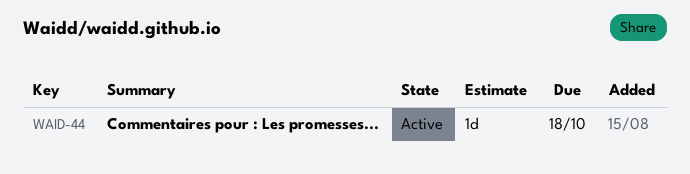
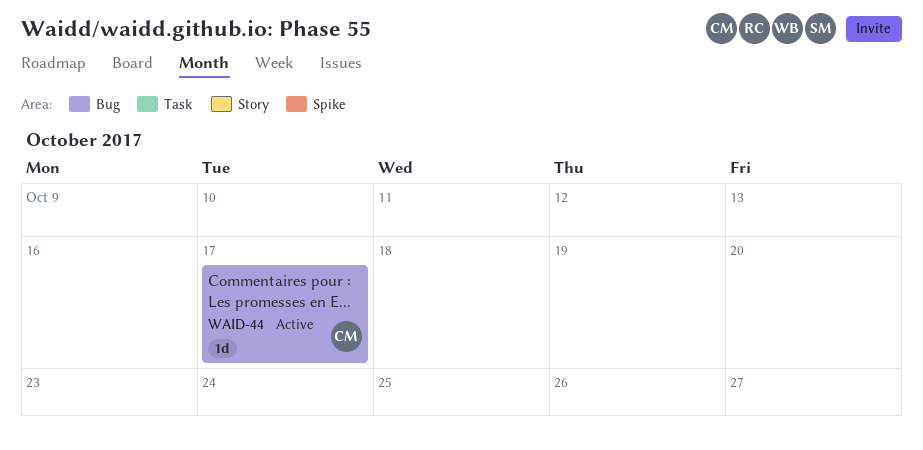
WAID-44, due: Oct 18 -> Oct 17

